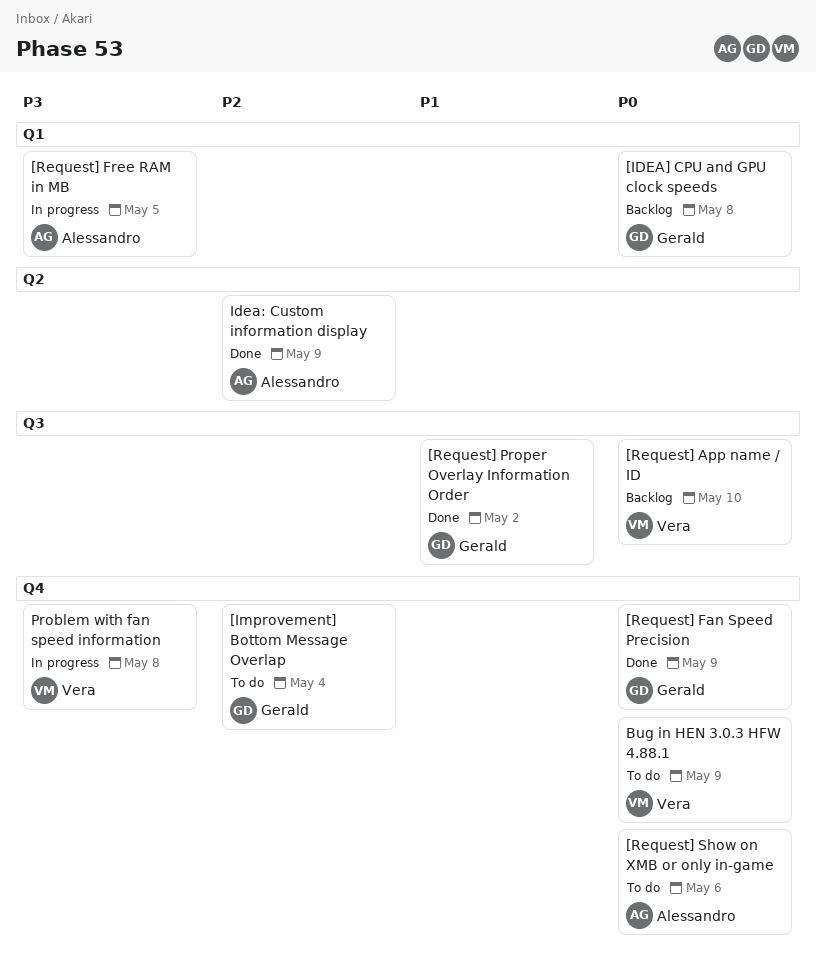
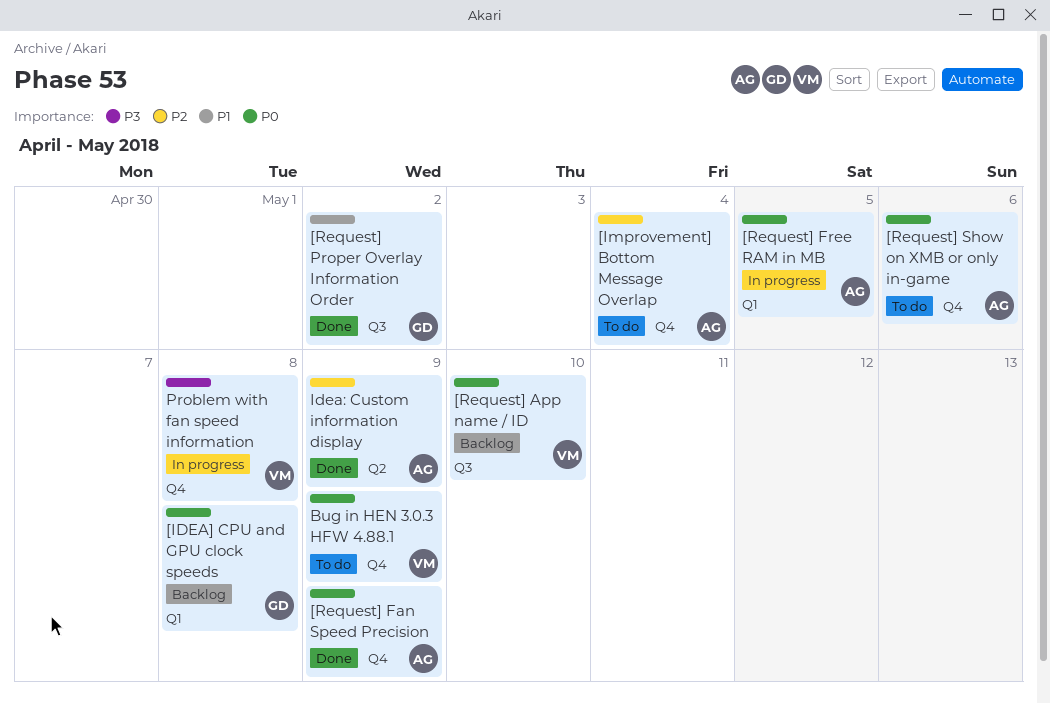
[Improvement] Bottom Message Overlap, owner: Gerald -> Alessandro
[Request] Fan Speed Precision, owner: Gerald -> Alessandro
[Request] Free RAM in MB, priority: P3 -> P0

